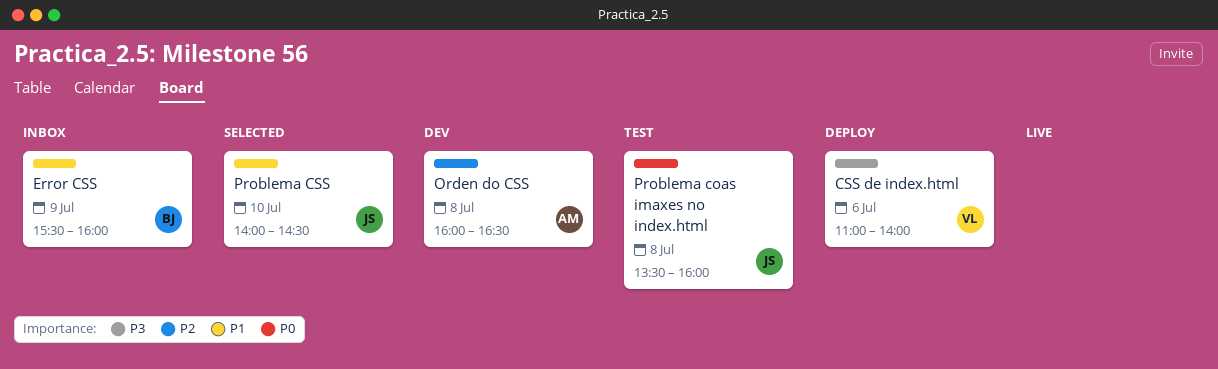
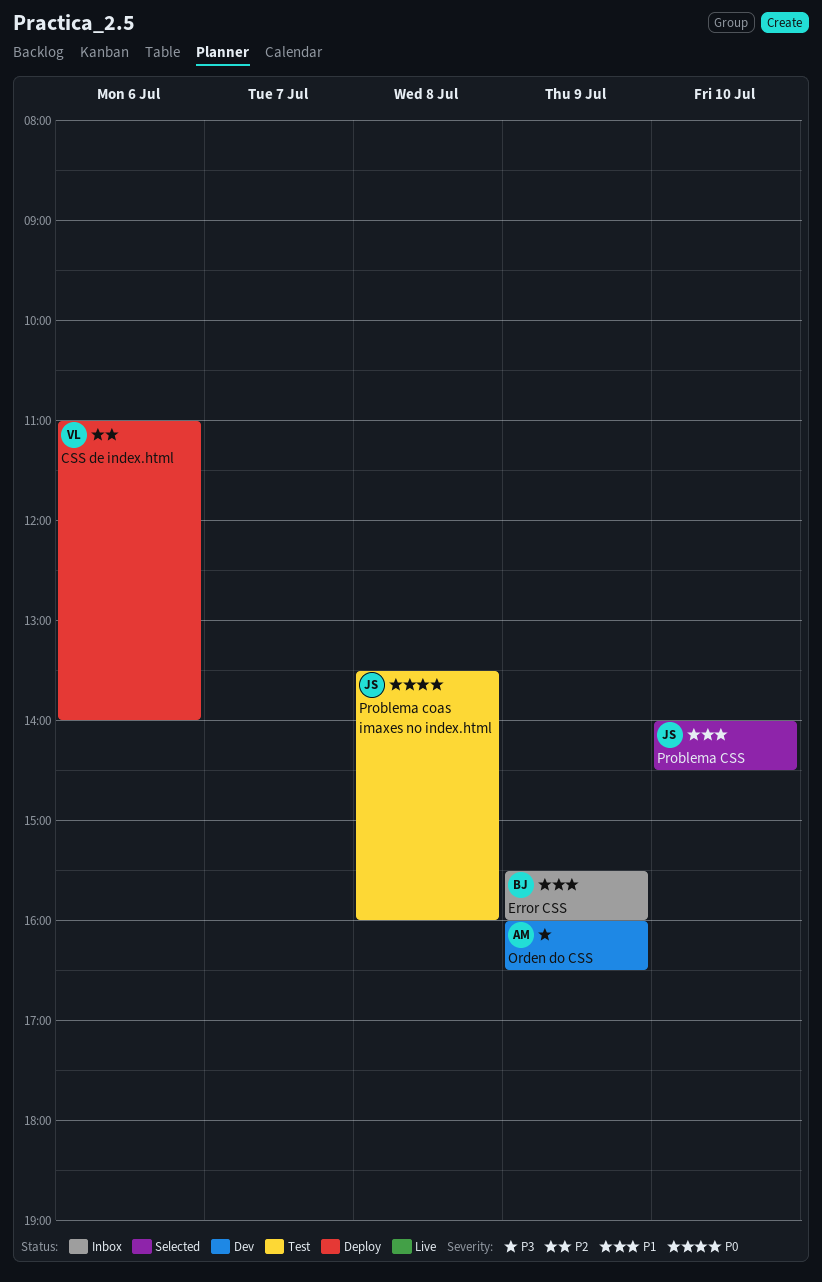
CSS de index.html, priority: P3 -> P2
Orden do CSS, priority: P2 -> P3
Orden do CSS, day: Jul 8 -> Jul 9

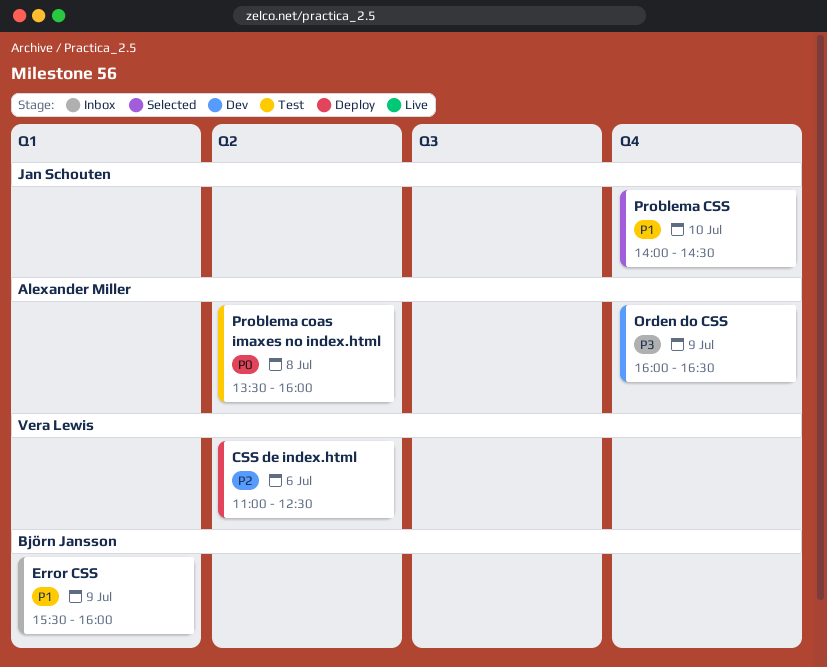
CSS de index.html, ends: 14:00 -> 12:30
Problema coas imaxes no index.html, owner: Jan Schouten -> Alexander Miller

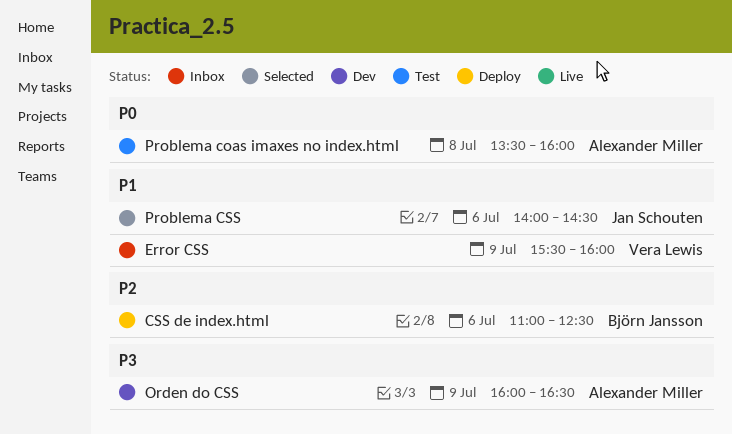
CSS de index.html, owner: Vera Lewis -> Björn Jansson
Error CSS, owner: Björn Jansson -> Vera Lewis
Problema CSS, day: Jul 10 -> Jul 6

